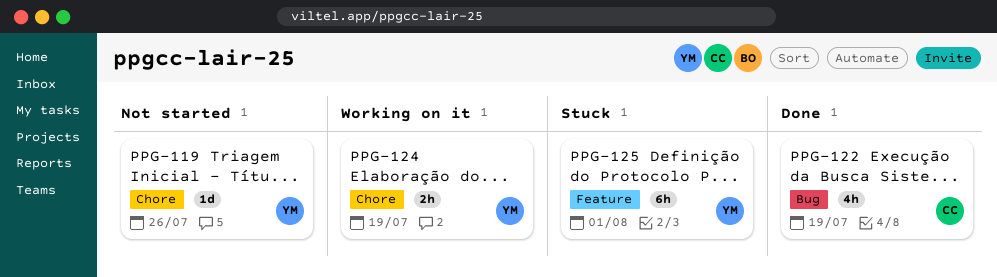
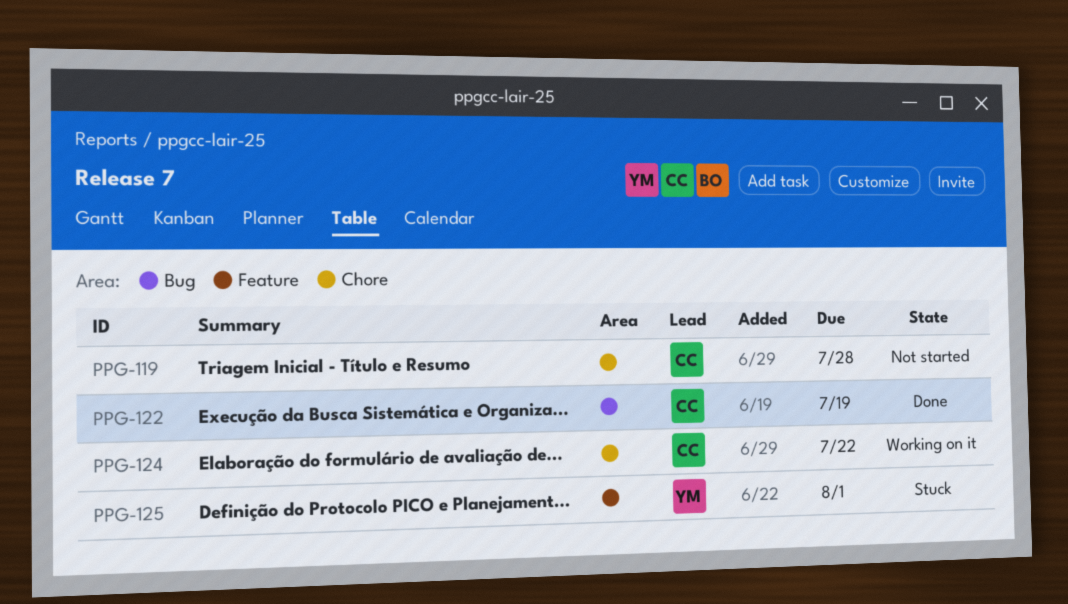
PPG-119, owner: YM -> CC
PPG-119, due: Jul 26 -> Jul 28
PPG-124, owner: YM -> CC
PPG-124, due: Jul 19 -> Jul 22

